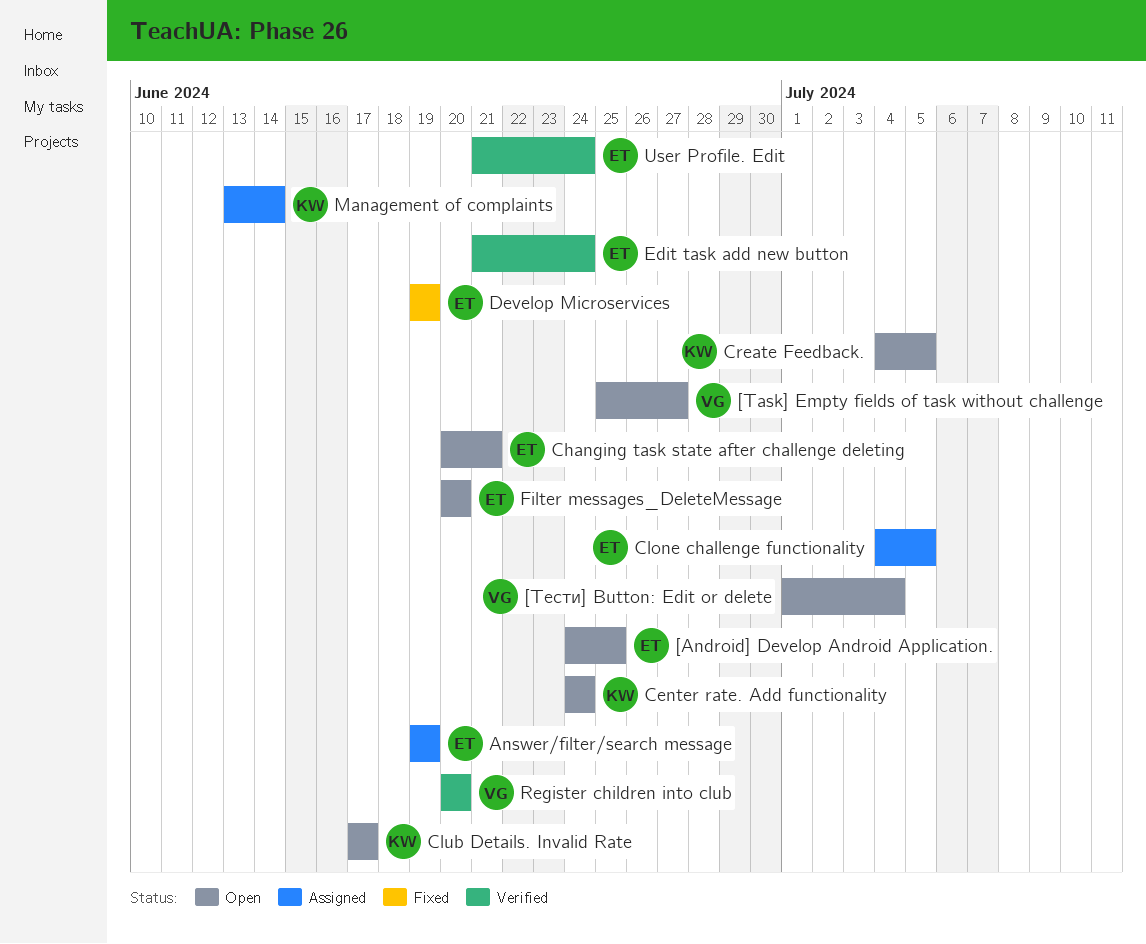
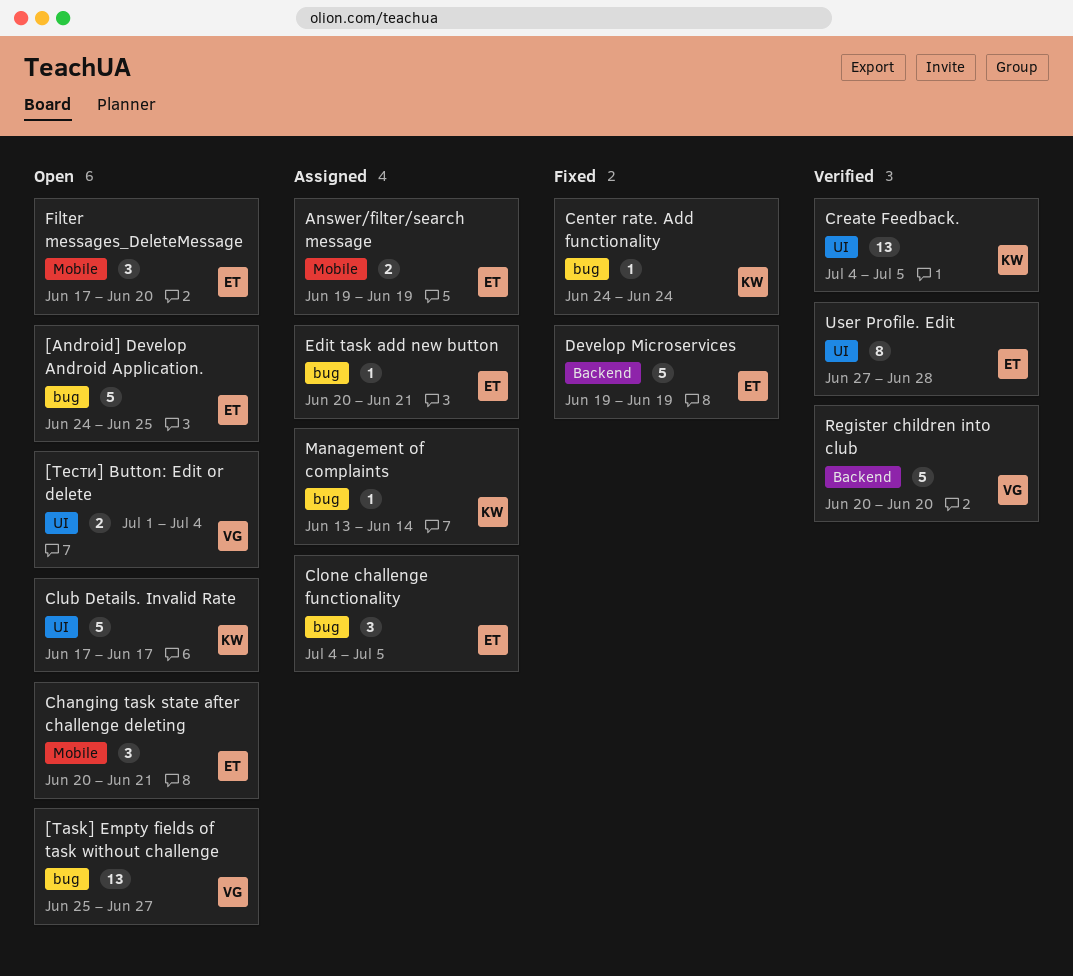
Center rate. Add functionality, status: Open -> Fixed
Create Feedback., status: Open -> Verified
Edit task add new button, status: Verified -> Assigned
Edit task add new button, start: Jun 21 -> Jun 20
Edit task add new button, due: Jun 24 -> Jun 21
Filter messages_DeleteMessage, start: Jun 20 -> Jun 17
User Profile. Edit, start: Jun 21 -> Jun 27
User Profile. Edit, due: Jun 24 -> Jun 28

